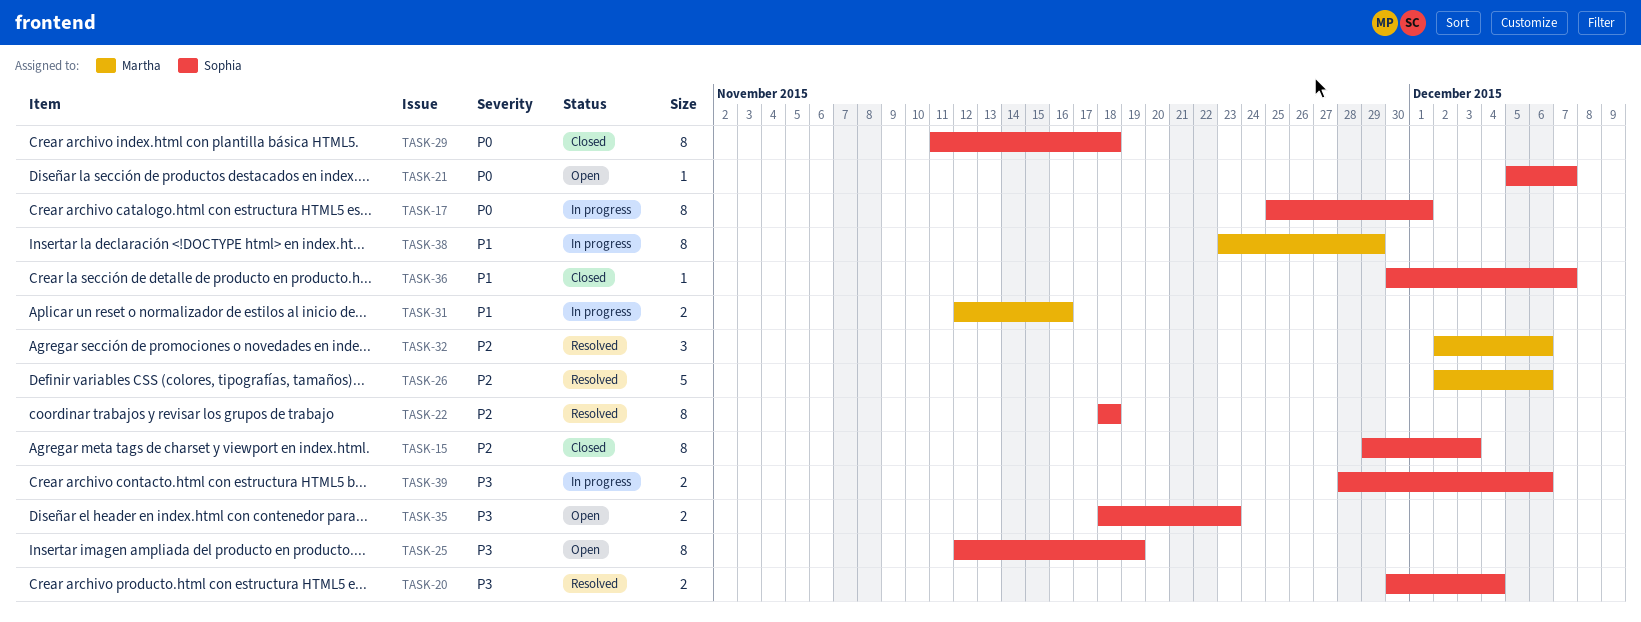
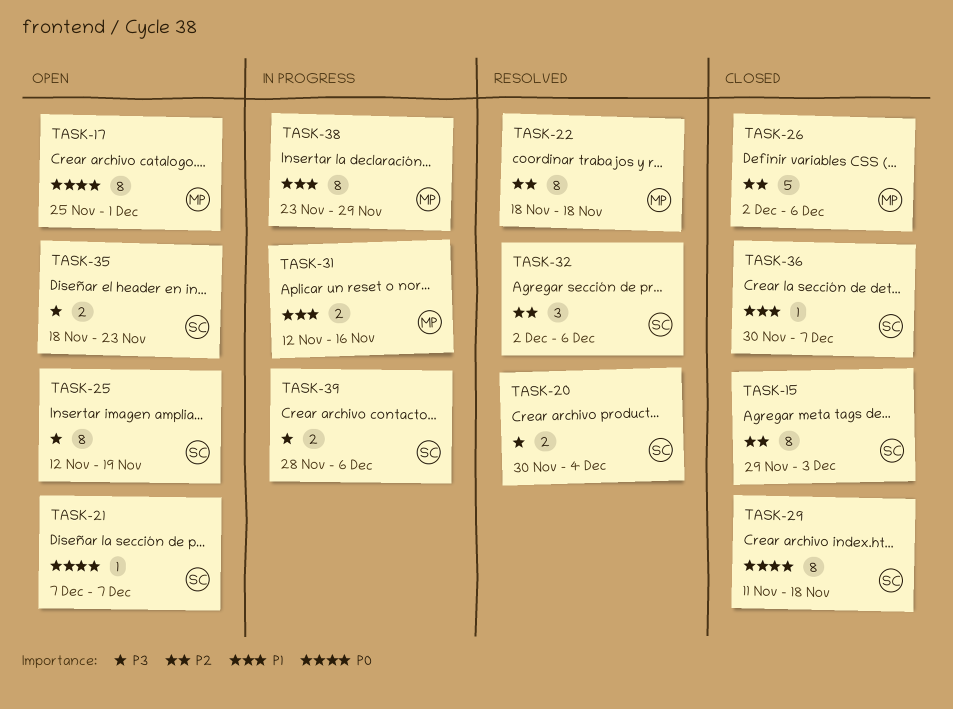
TASK-17, status: In progress -> Open
TASK-17, owner: Sophia -> Martha
TASK-21, start: Dec 5 -> Dec 7
TASK-22, owner: Sophia -> Martha
TASK-26, status: Resolved -> Closed
TASK-32, owner: Martha -> Sophia

